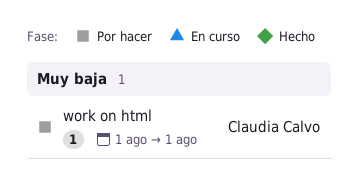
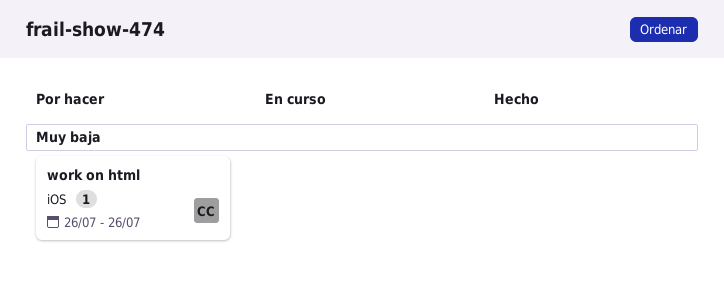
work on html, start: Aug 1 -> Jul 26
work on html, due: Aug 1 -> Jul 26

